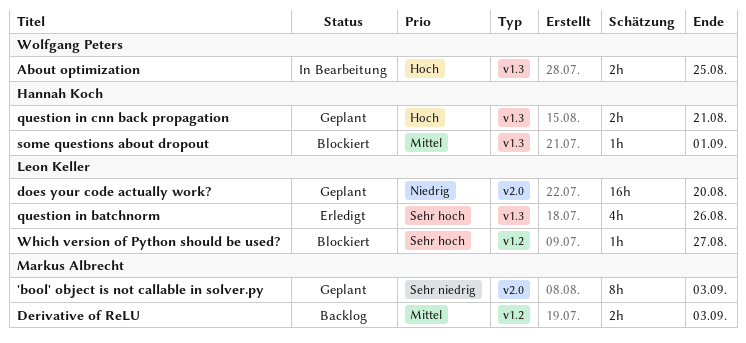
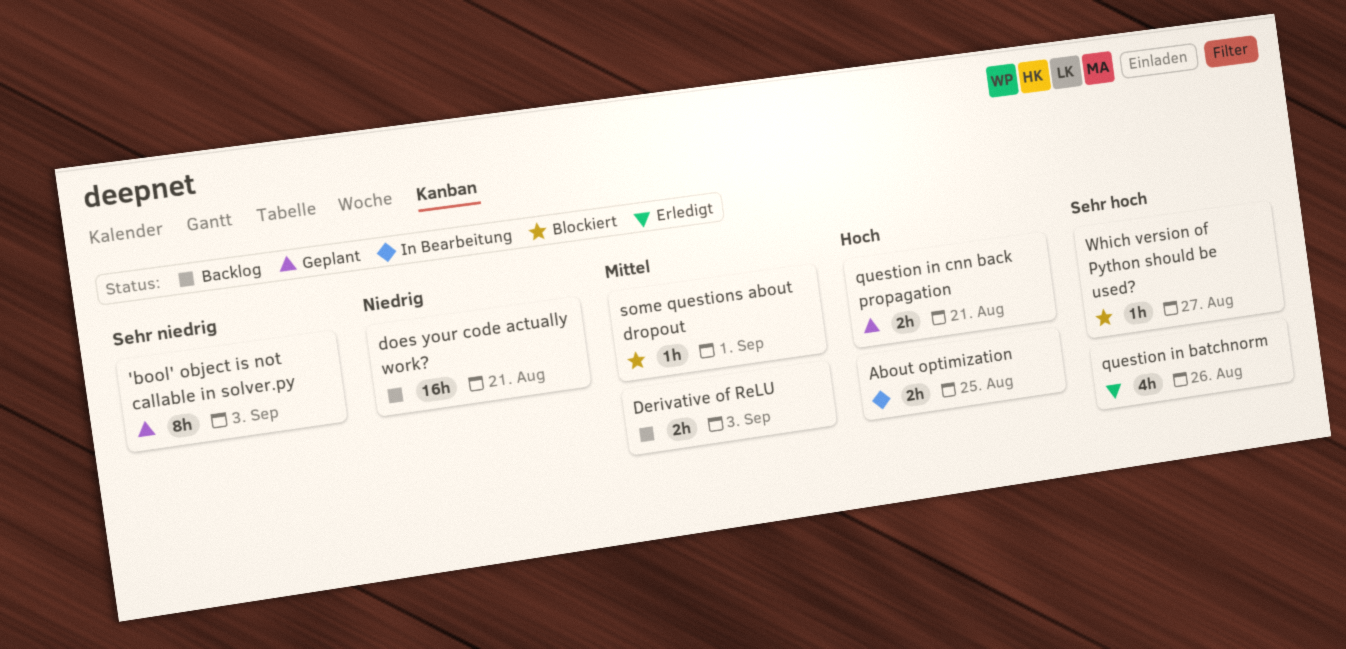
does your code actually work?, status: Geplant -> Backlog
does your code actually work?, due: Aug 20 -> Aug 21

